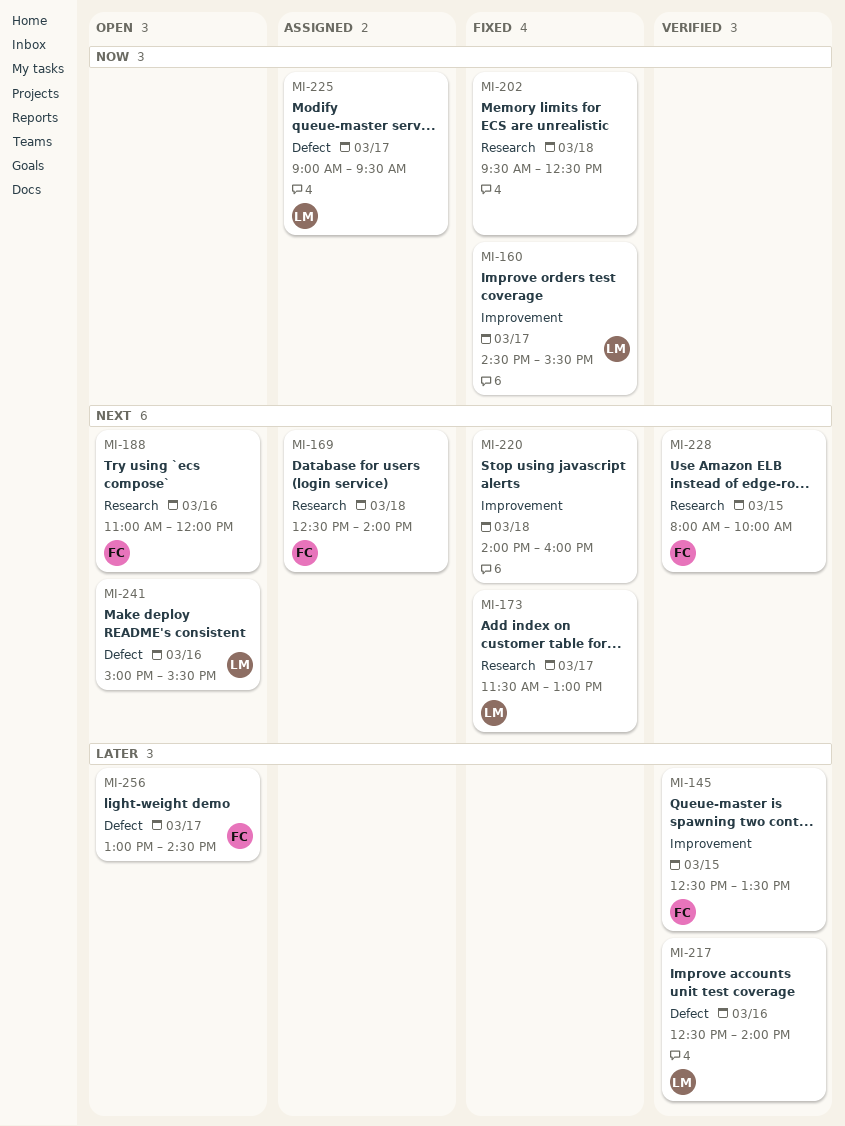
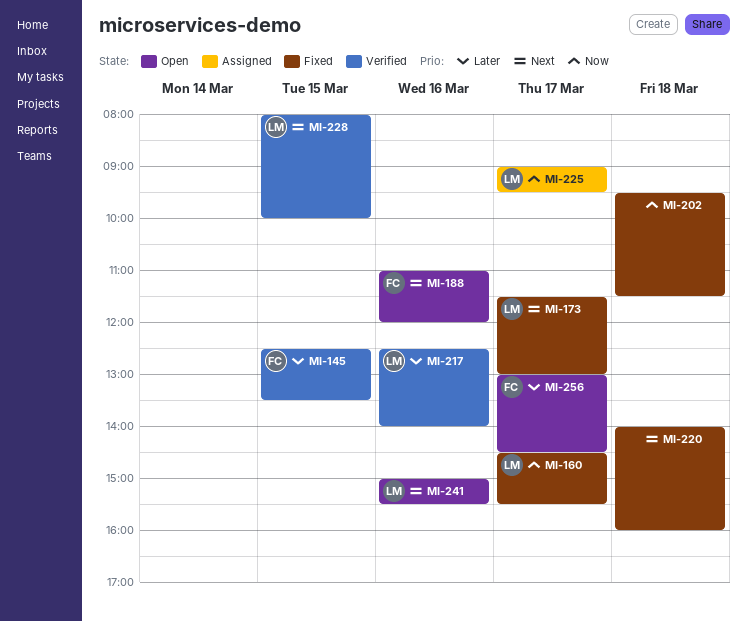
MI-169: present -> none
MI-202, ends: 12:30 -> 11:30
MI-228, owner: FC -> LM

